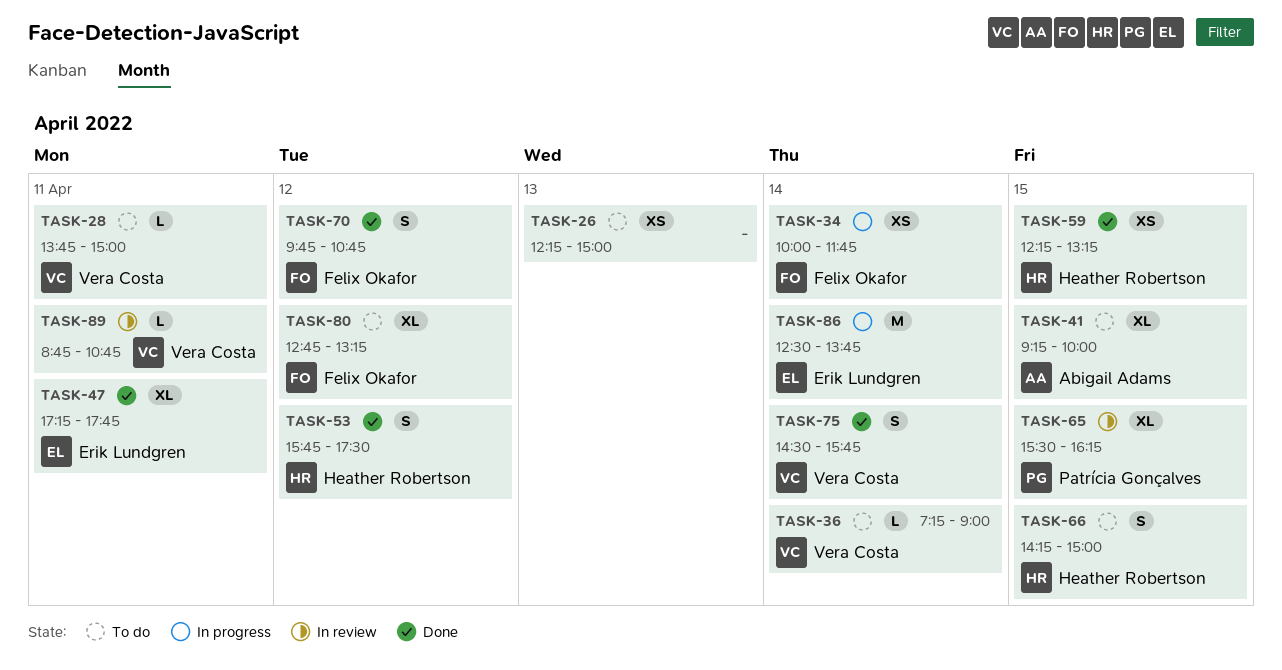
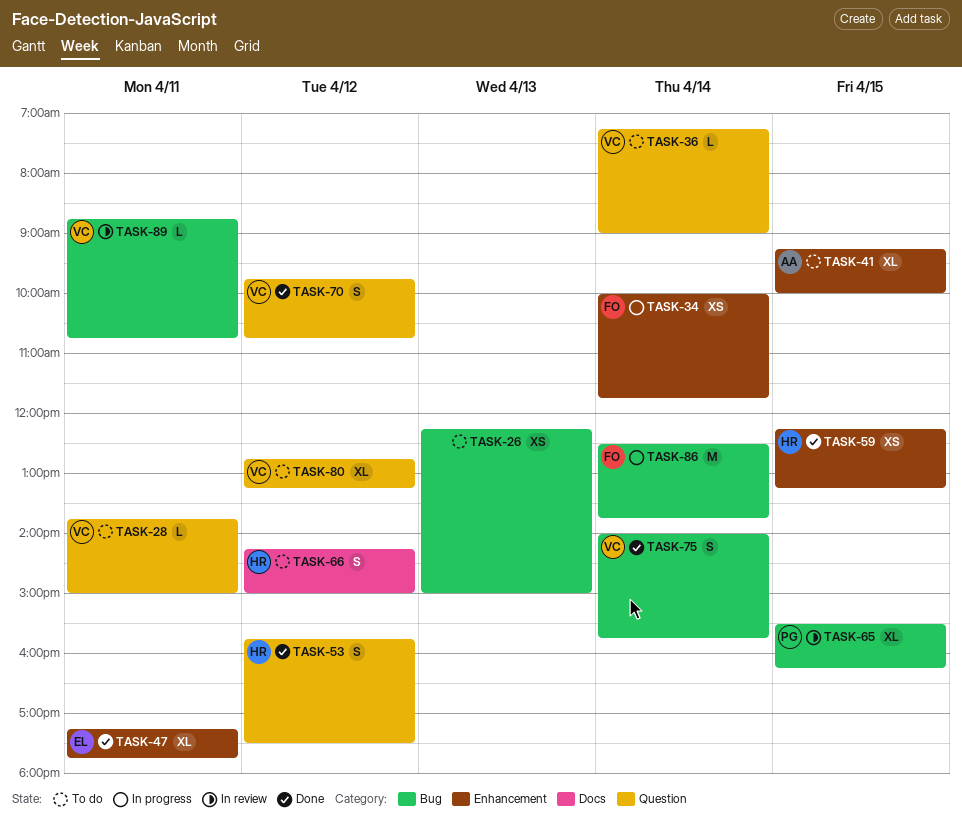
TASK-66, day: Apr 15 -> Apr 12
TASK-70, owner: Felix Okafor -> Vera Costa
TASK-75, begins: 14:30 -> 14:00
TASK-80, owner: Felix Okafor -> Vera Costa
TASK-86, owner: Erik Lundgren -> Felix Okafor

